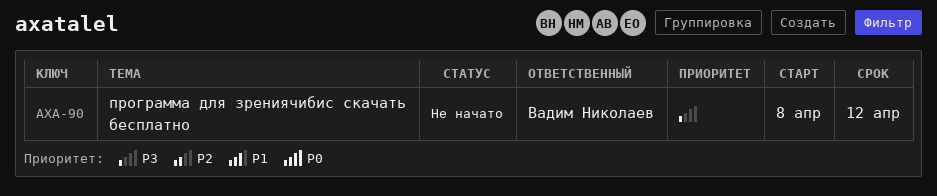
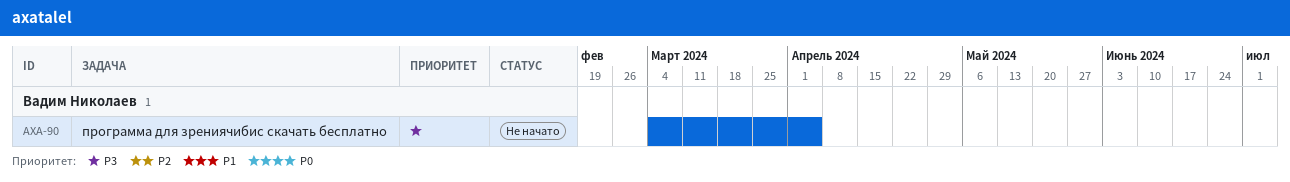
AXA-90, start: Apr 8 -> Mar 4
AXA-90, due: Apr 12 -> Apr 5

